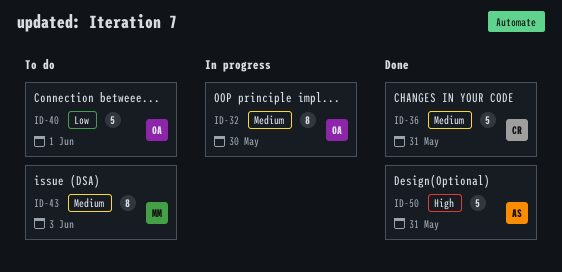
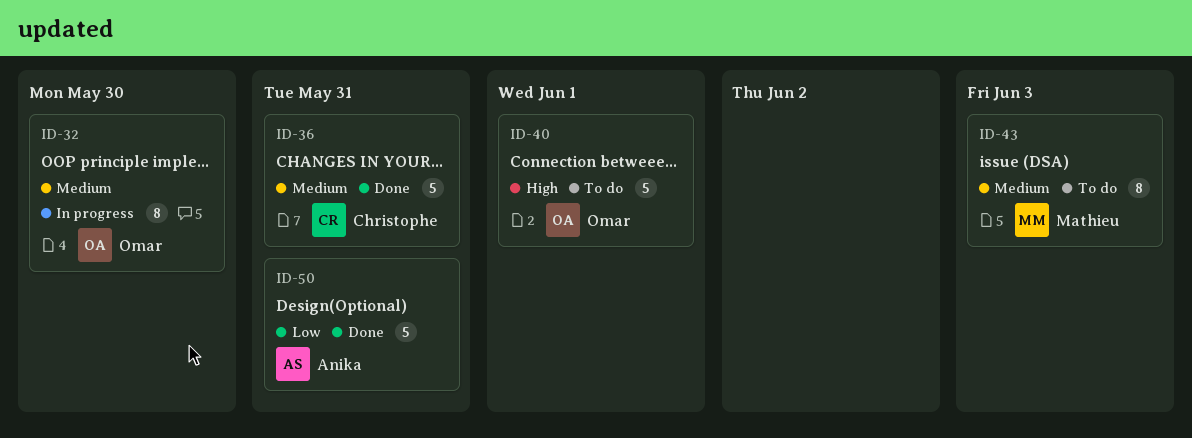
ID-40, priority: Low -> High
ID-50, priority: High -> Low

